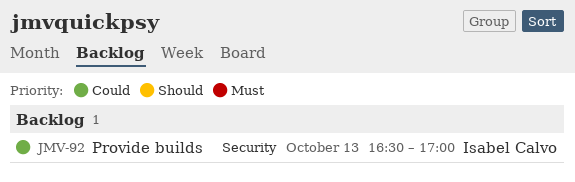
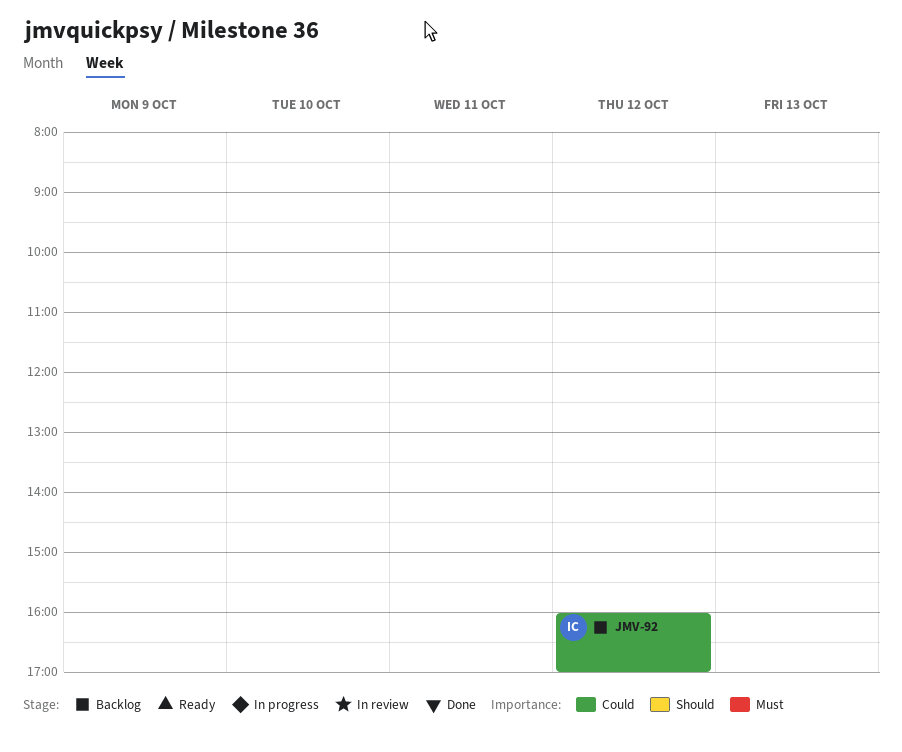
JMV-92, day: Oct 13 -> Oct 12
JMV-92, begins: 16:30 -> 16:00

